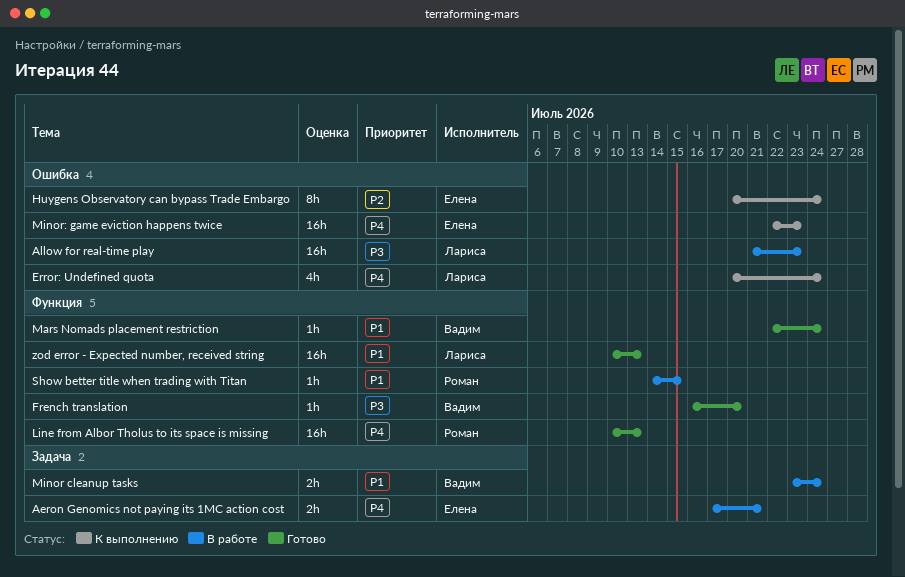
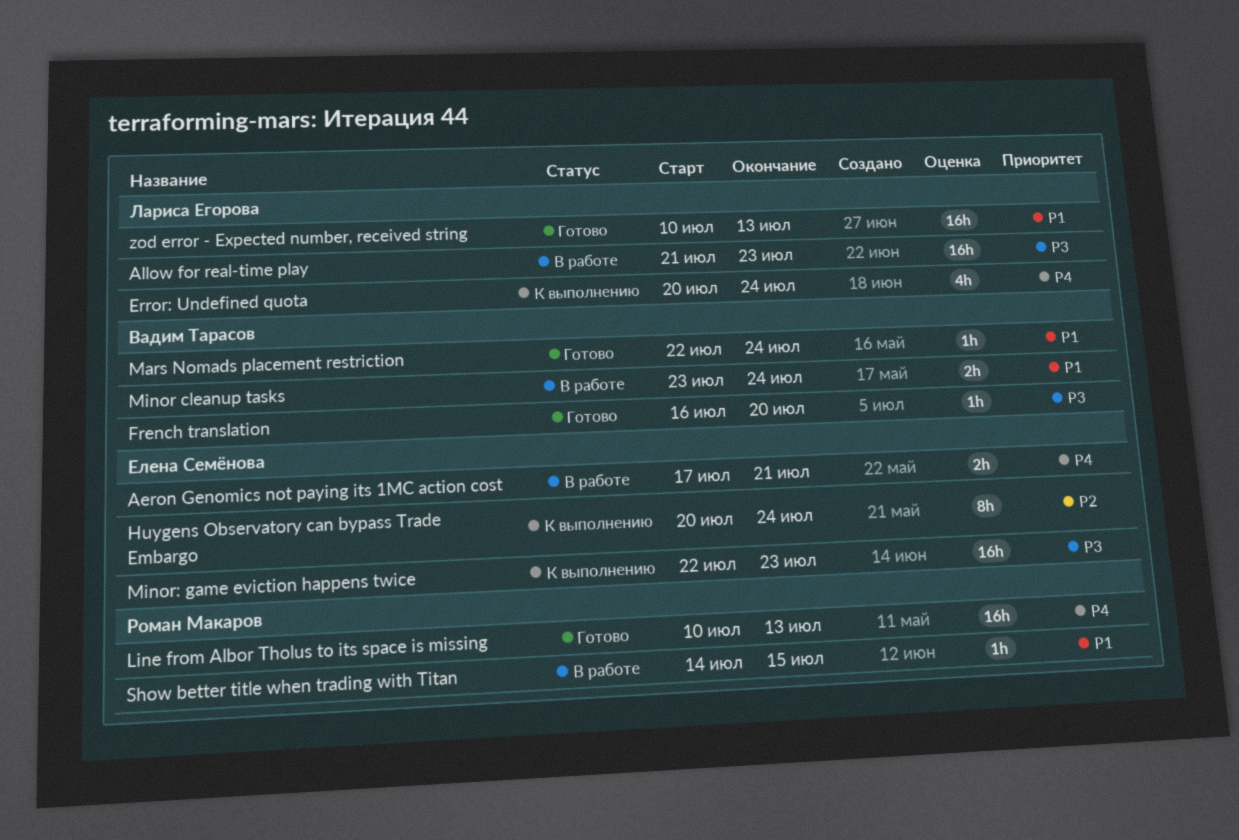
Minor: game eviction happens twice, priority: P4 -> P3

